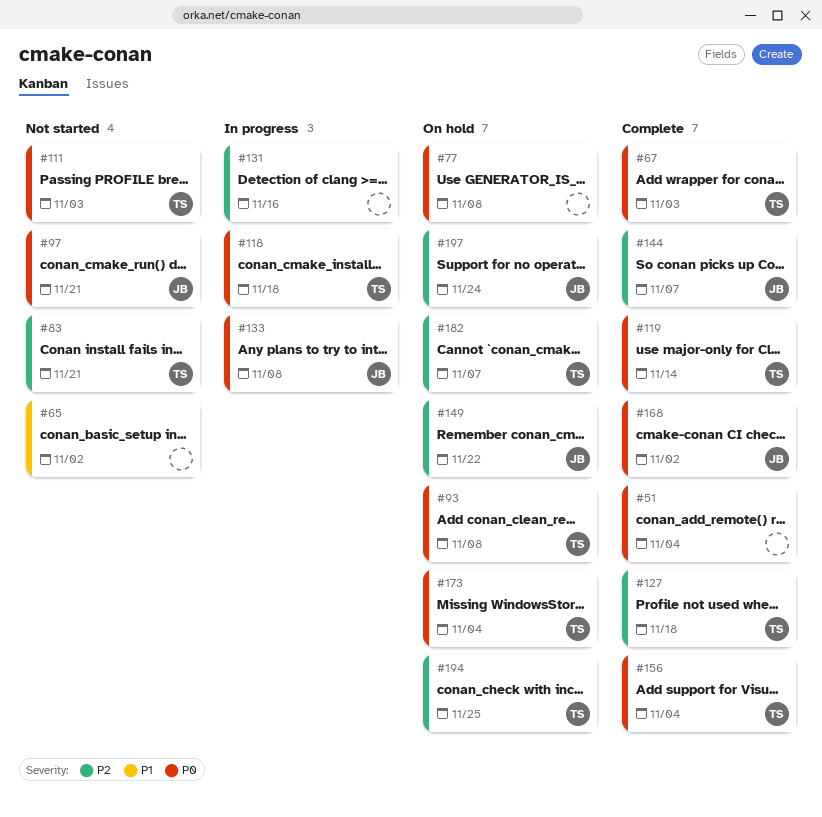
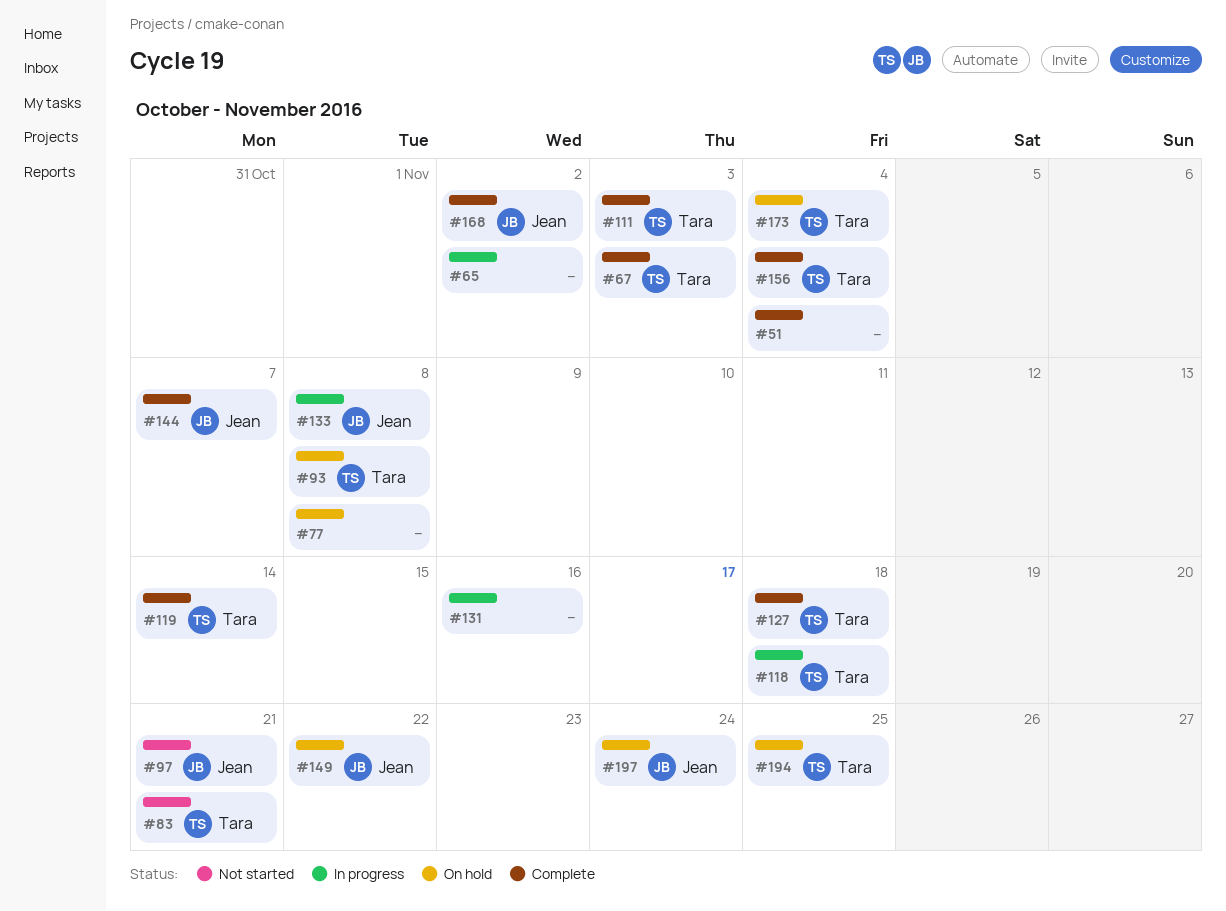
#65, status: Not started -> In progress
#111, status: Not started -> Complete
#182: present -> none

